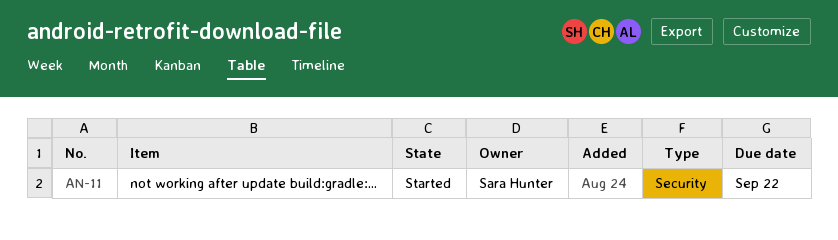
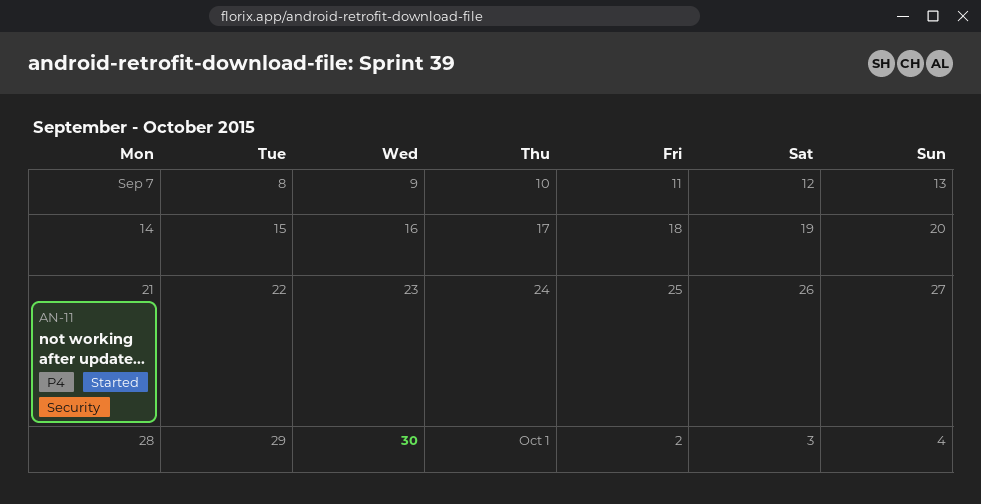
AN-11, due: Sep 22 -> Sep 21

